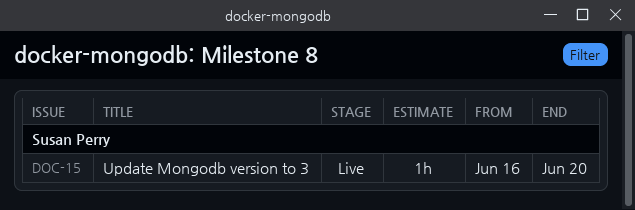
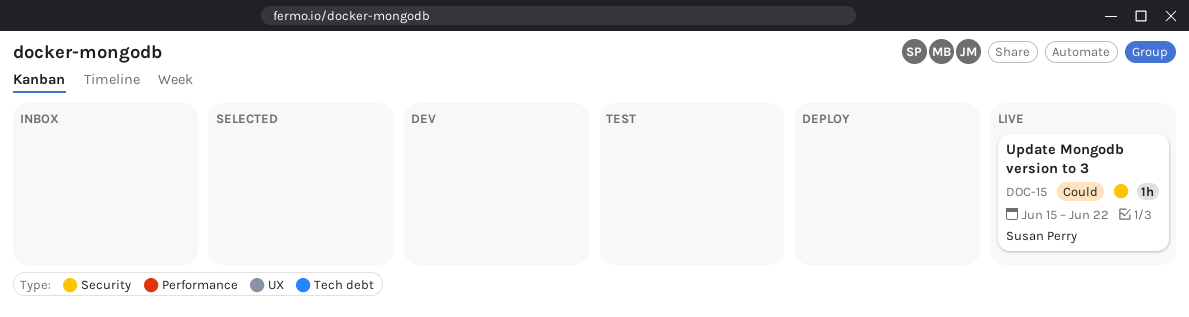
DOC-15, start: Jun 16 -> Jun 15
DOC-15, due: Jun 20 -> Jun 22

